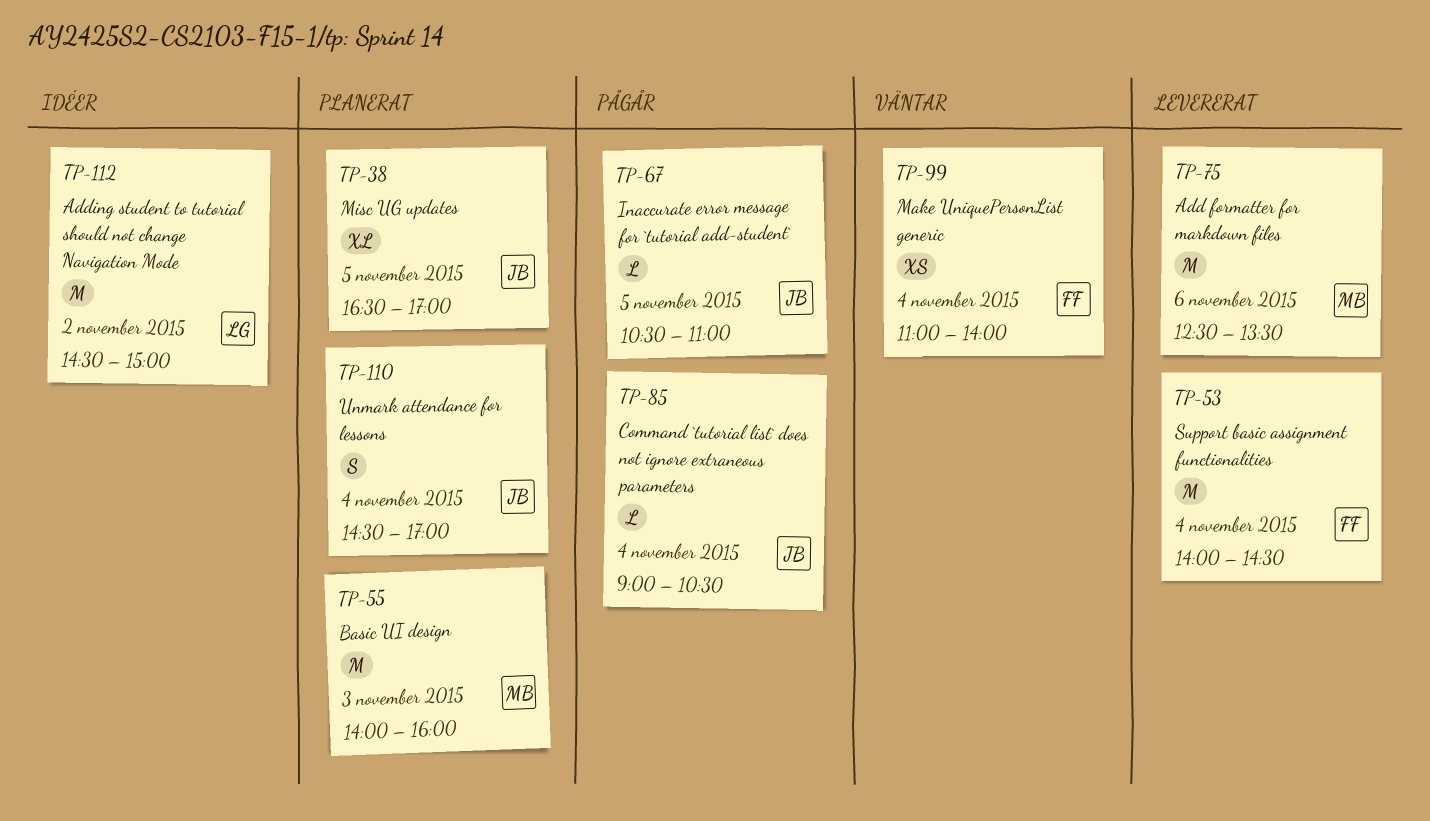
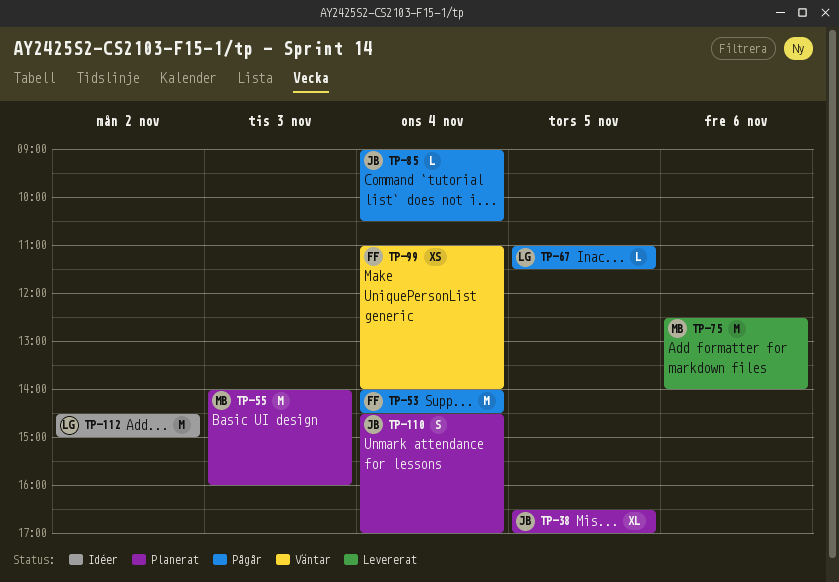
TP-53, status: Levererat -> Pågår
TP-67, owner: JB -> LG
TP-67, begins: 10:30 -> 11:00
TP-67, ends: 11:00 -> 11:30
TP-75, ends: 13:30 -> 14:00

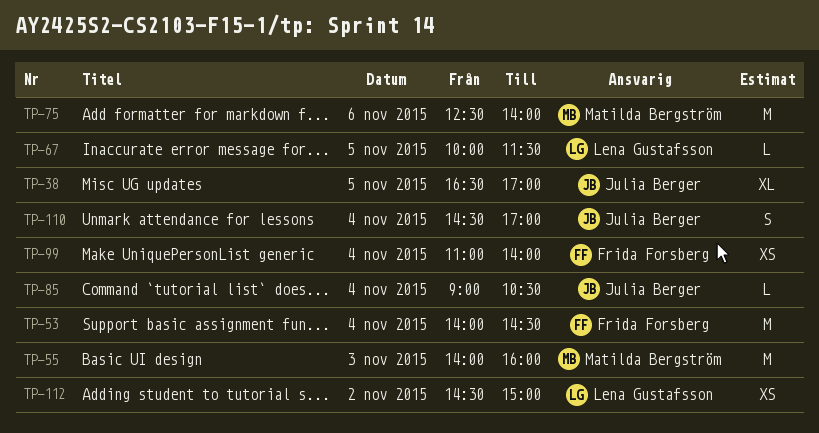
TP-67, begins: 11:00 -> 10:00
TP-112, estimate: M -> XS

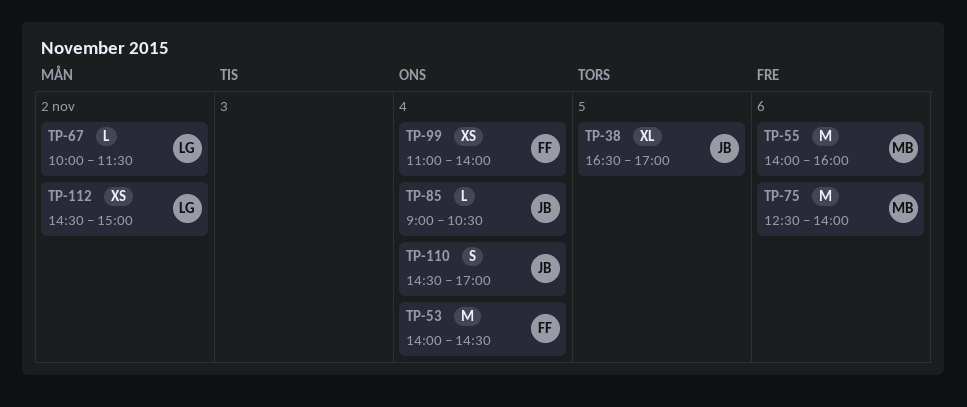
TP-55, day: Nov 3 -> Nov 6
TP-67, day: Nov 5 -> Nov 2

